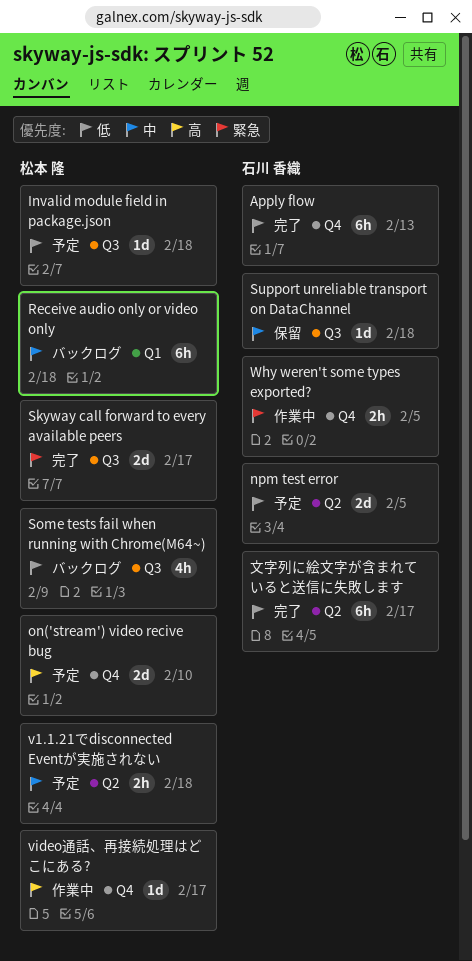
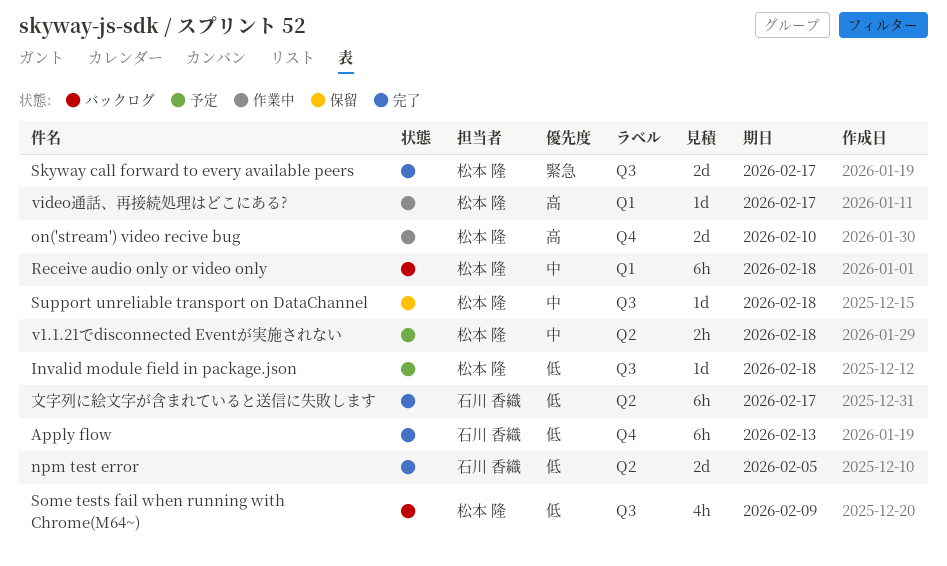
npm test error, status: 予定 -> 完了
on('stream') video recive bug, status: 予定 -> 作業中
Support unreliable transport on DataChannel, owner: 石川 香織 -> 松本 隆
video通話、再接続処理はどこにある?, label: Q4 -> Q1
Why weren't some types exported?: present -> none

